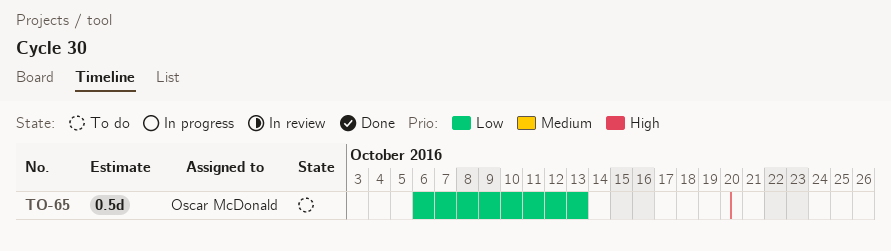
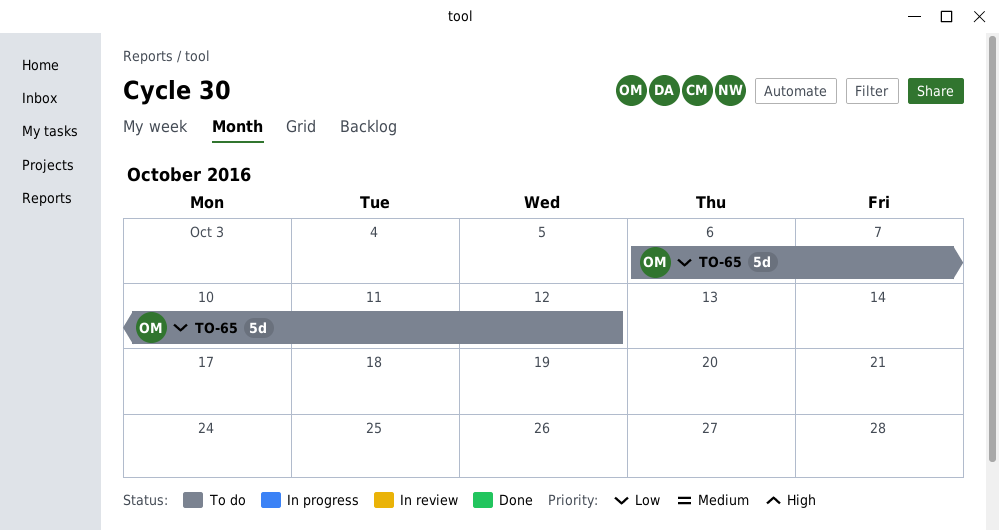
TO-65, estimate: 0.5d -> 5d
TO-65, due: Oct 13 -> Oct 12

